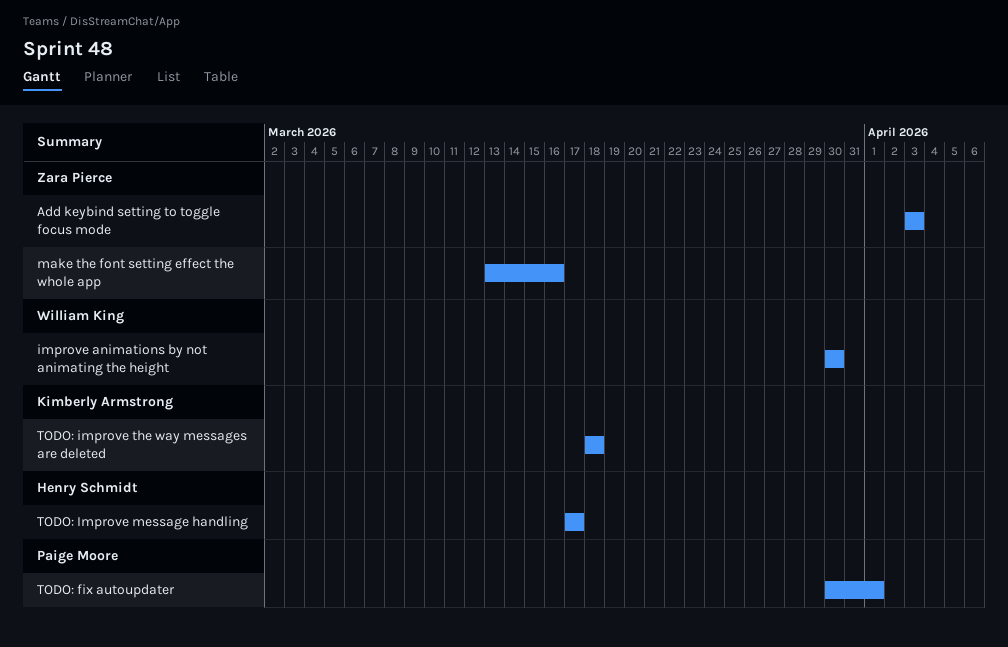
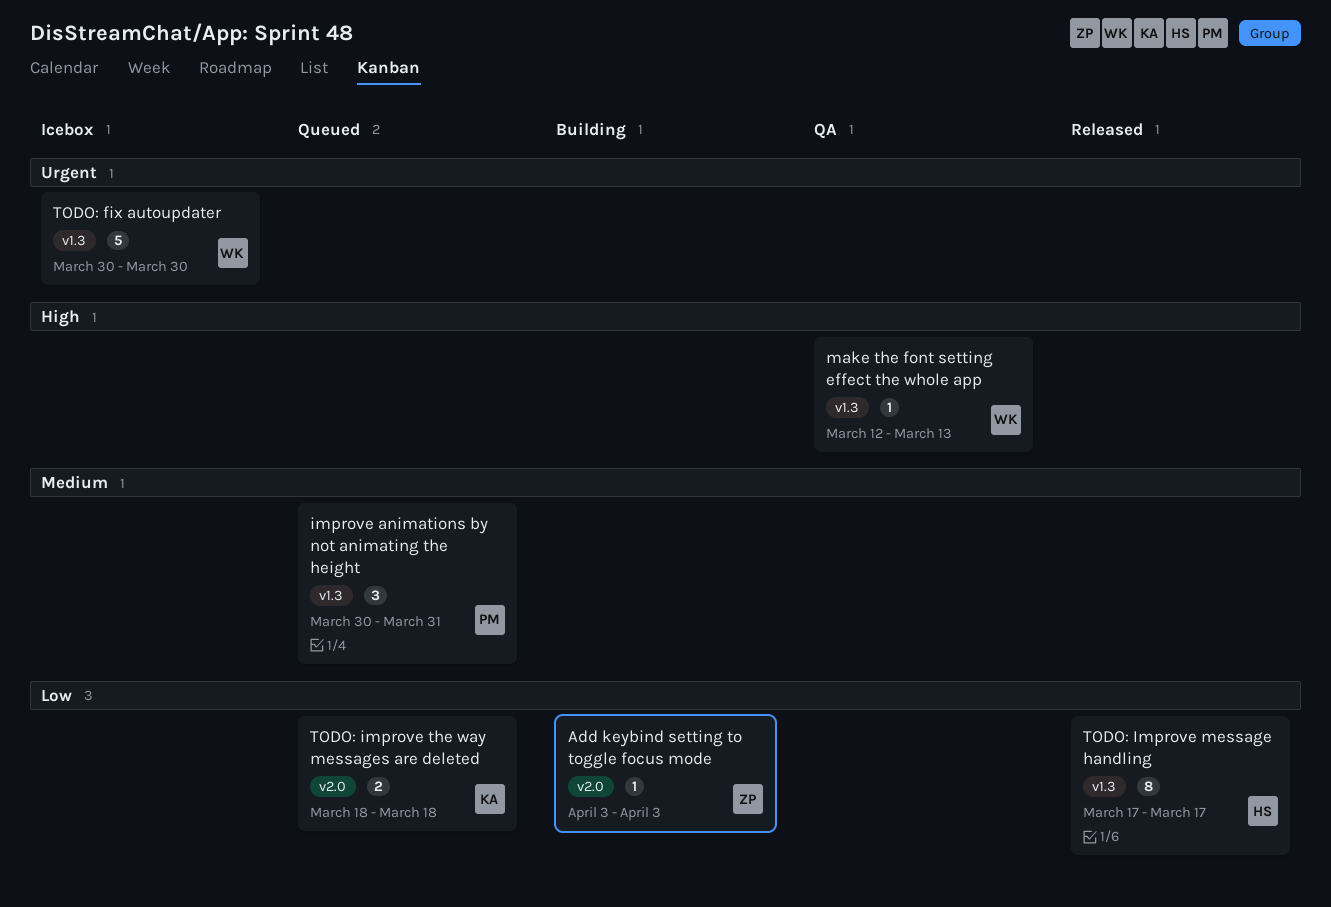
improve animations by not animating the height, owner: William King -> Paige Moore
improve animations by not animating the height, due: Mar 30 -> Mar 31
make the font setting effect the whole app, owner: Zara Pierce -> William King
make the font setting effect the whole app, start: Mar 13 -> Mar 12
make the font setting effect the whole app, due: Mar 16 -> Mar 13
TODO: fix autoupdater, owner: Paige Moore -> William King
TODO: fix autoupdater, due: Apr 1 -> Mar 30

